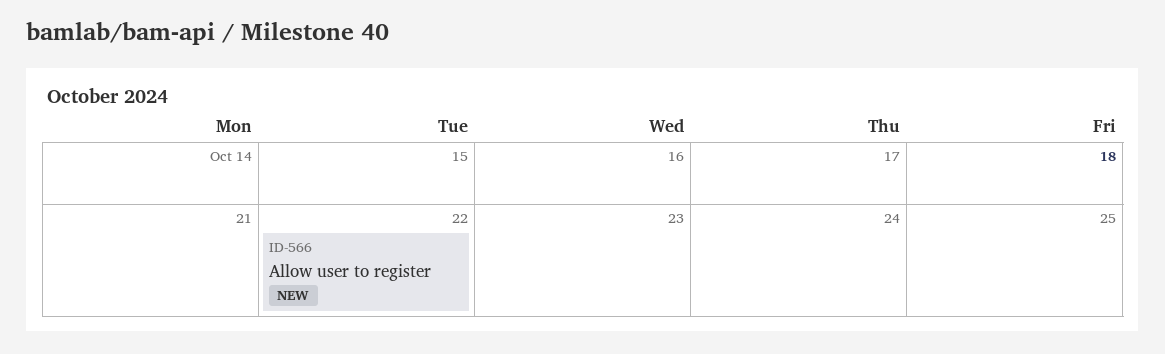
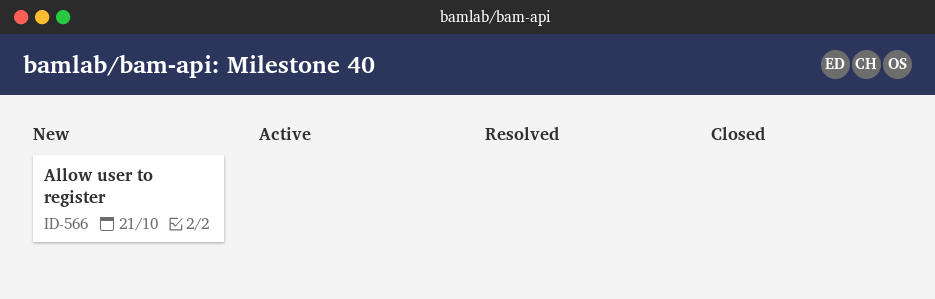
ID-566, due: Oct 22 -> Oct 21

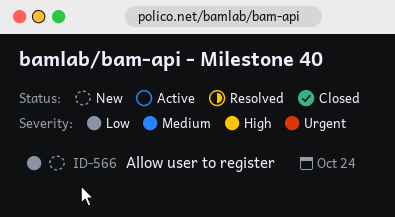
ID-566, due: Oct 21 -> Oct 24

